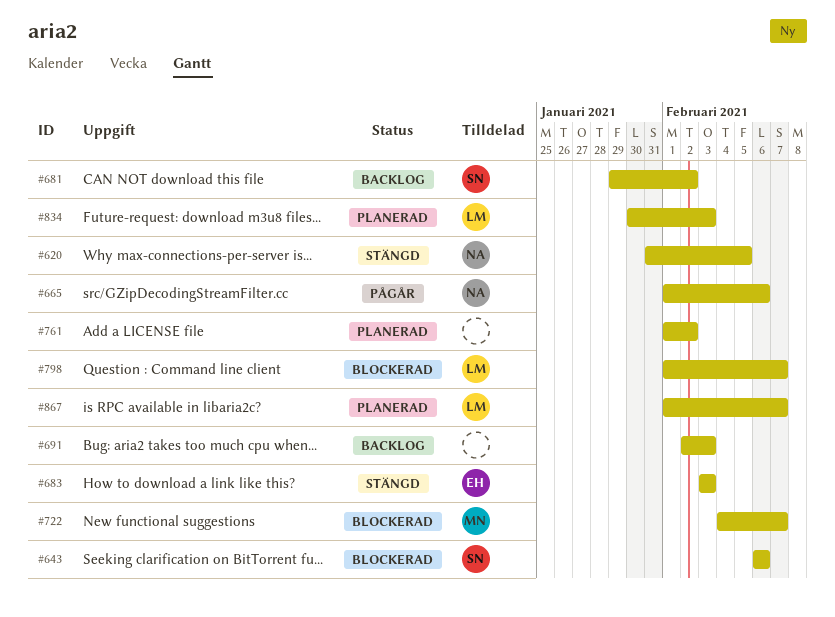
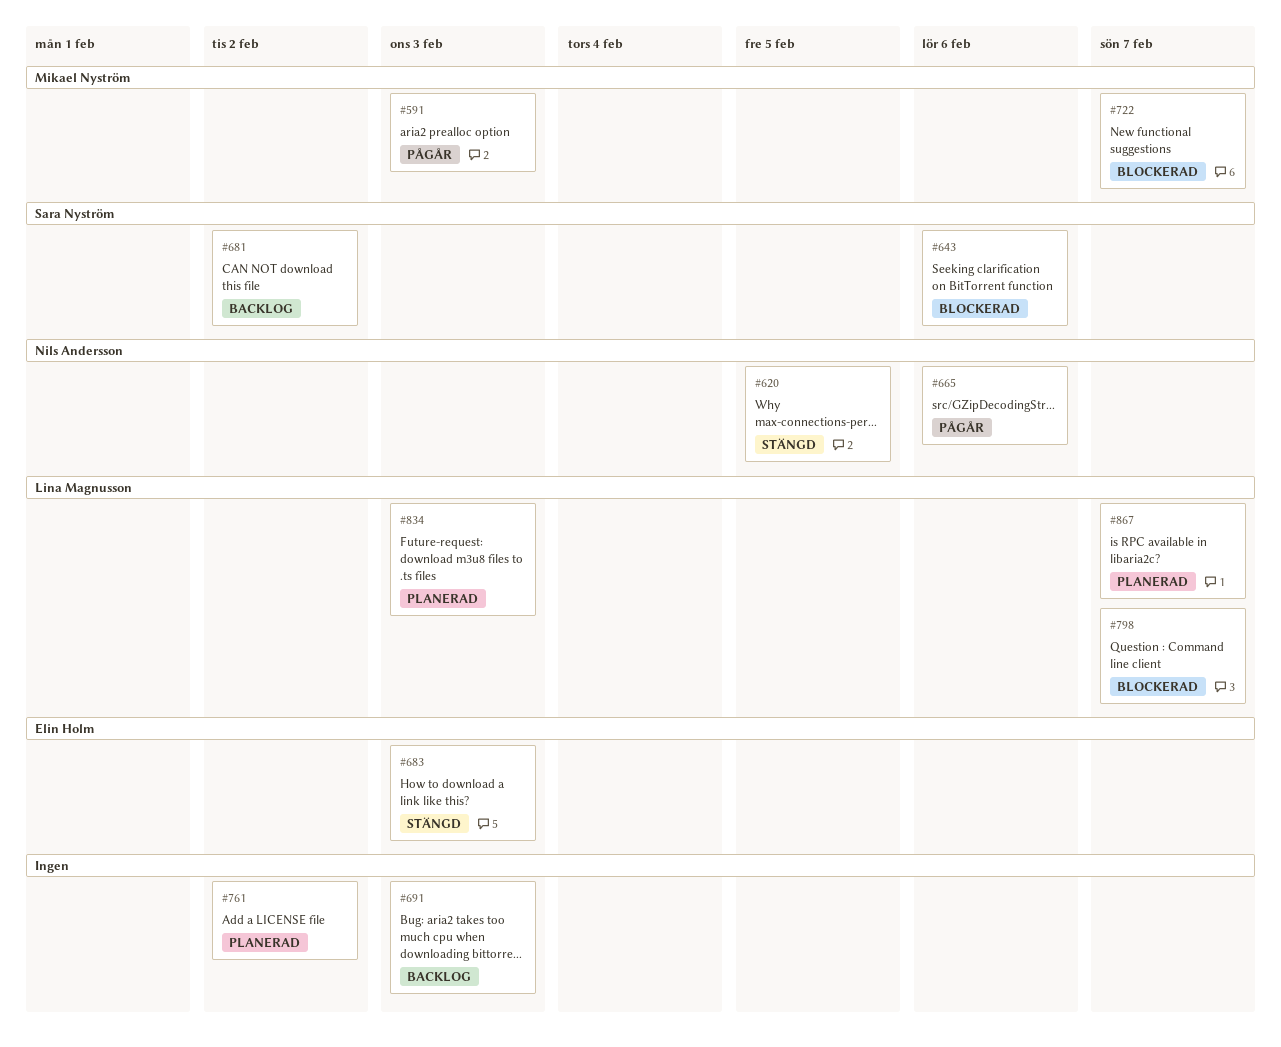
#591: none -> present

